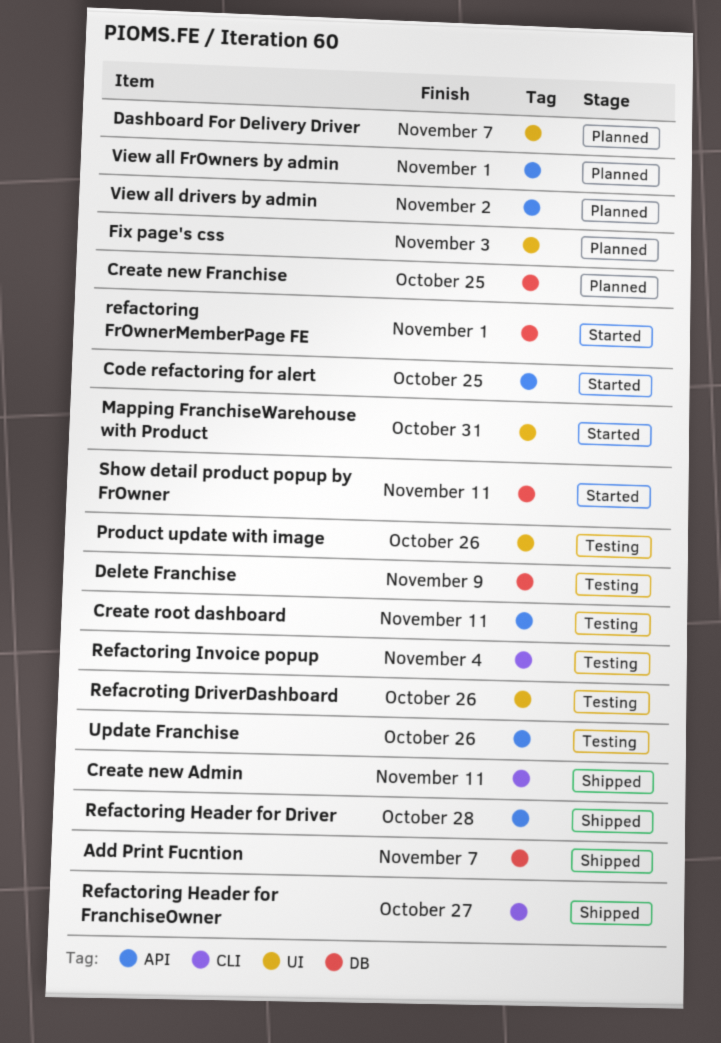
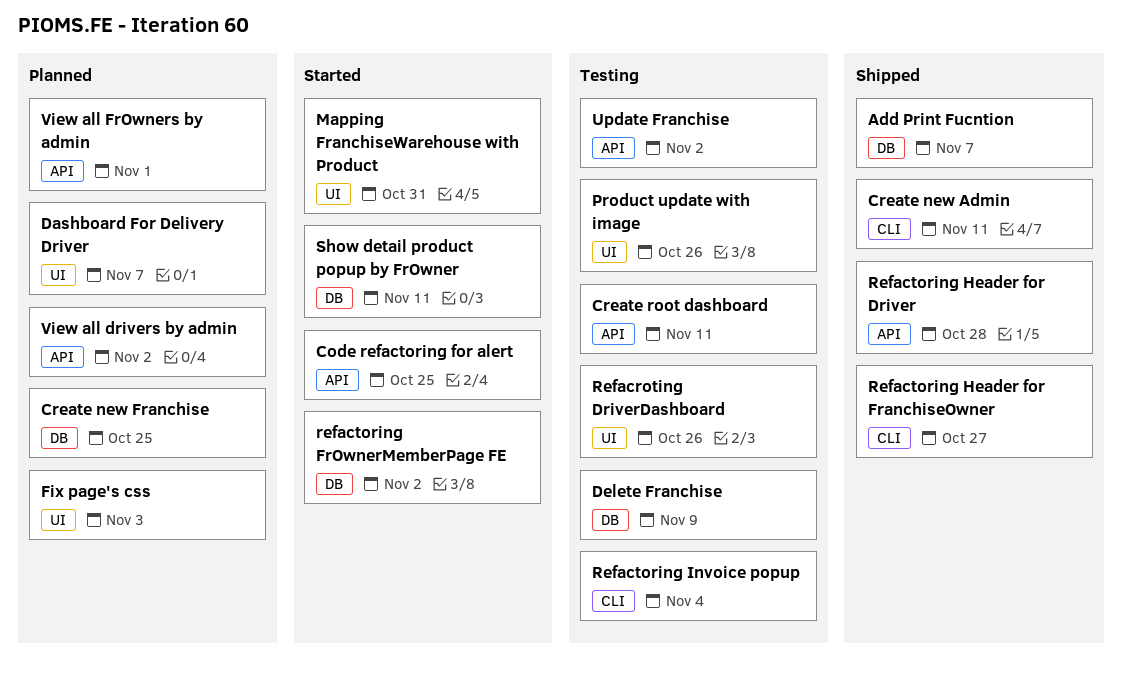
refactoring FrOwnerMemberPage FE, due: Nov 1 -> Nov 2
Update Franchise, due: Oct 26 -> Nov 2

